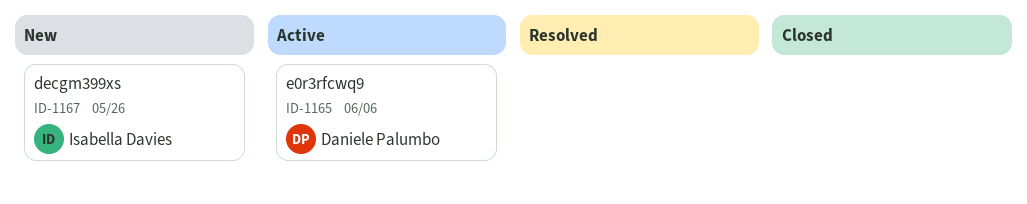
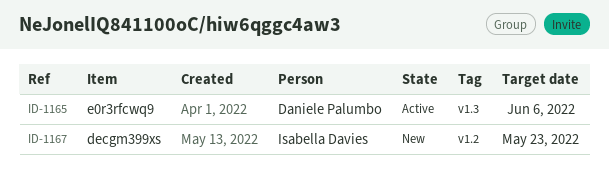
ID-1167, due: May 26 -> May 23

